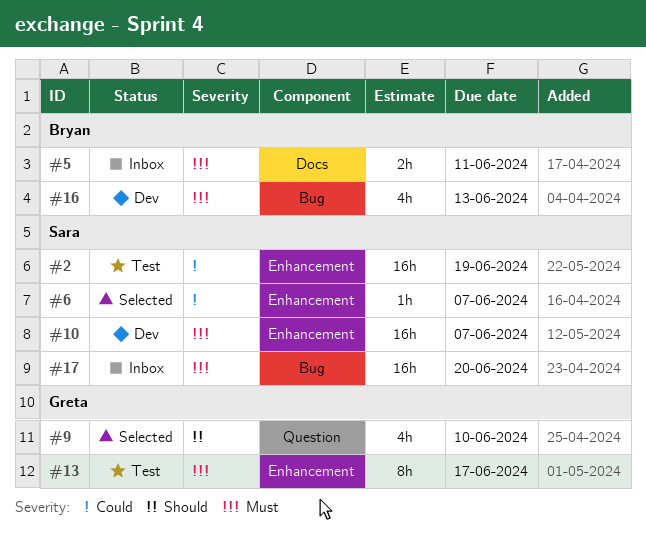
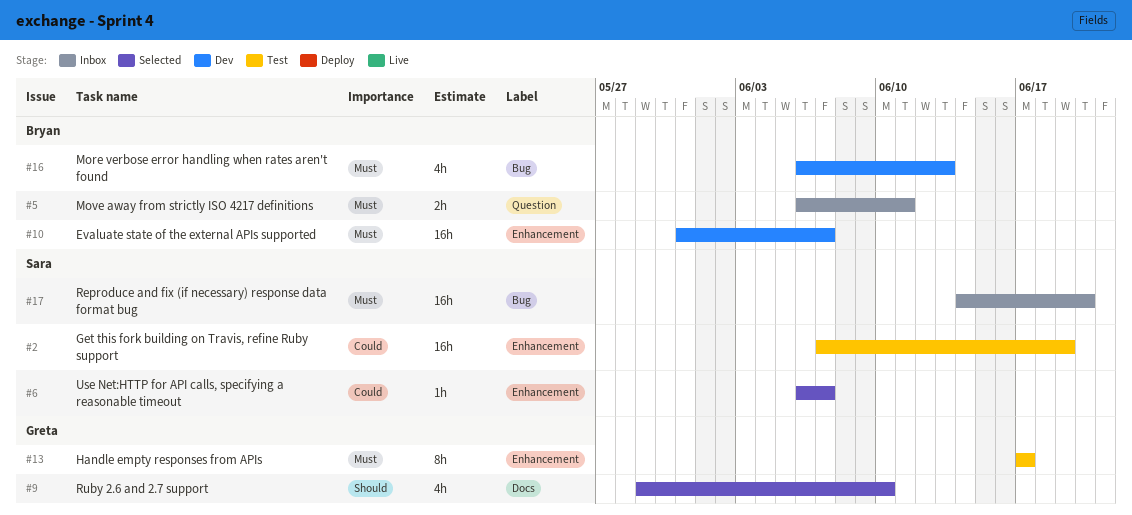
#5, label: Docs -> Question
#9, label: Question -> Docs
#10, owner: Sara -> Bryan

